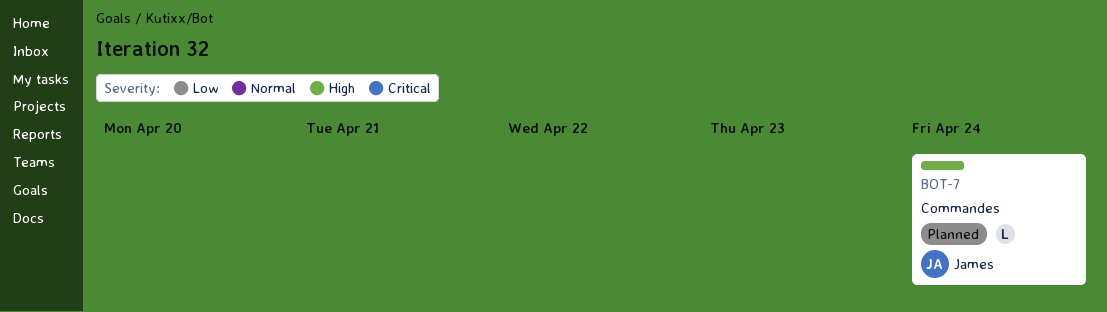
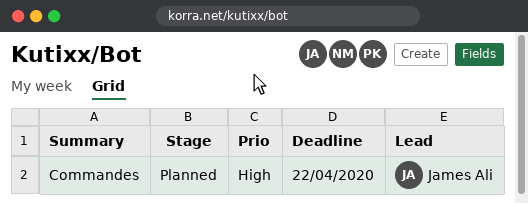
Commandes, due: Apr 24 -> Apr 22

